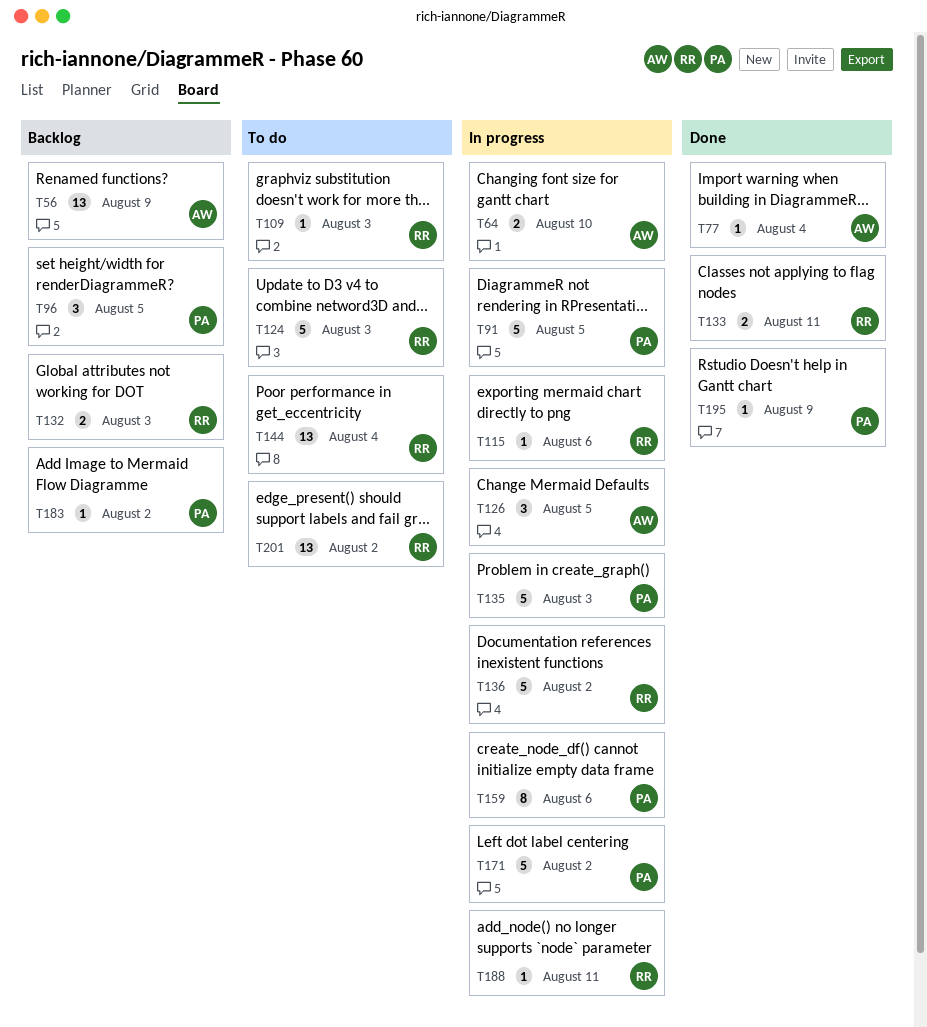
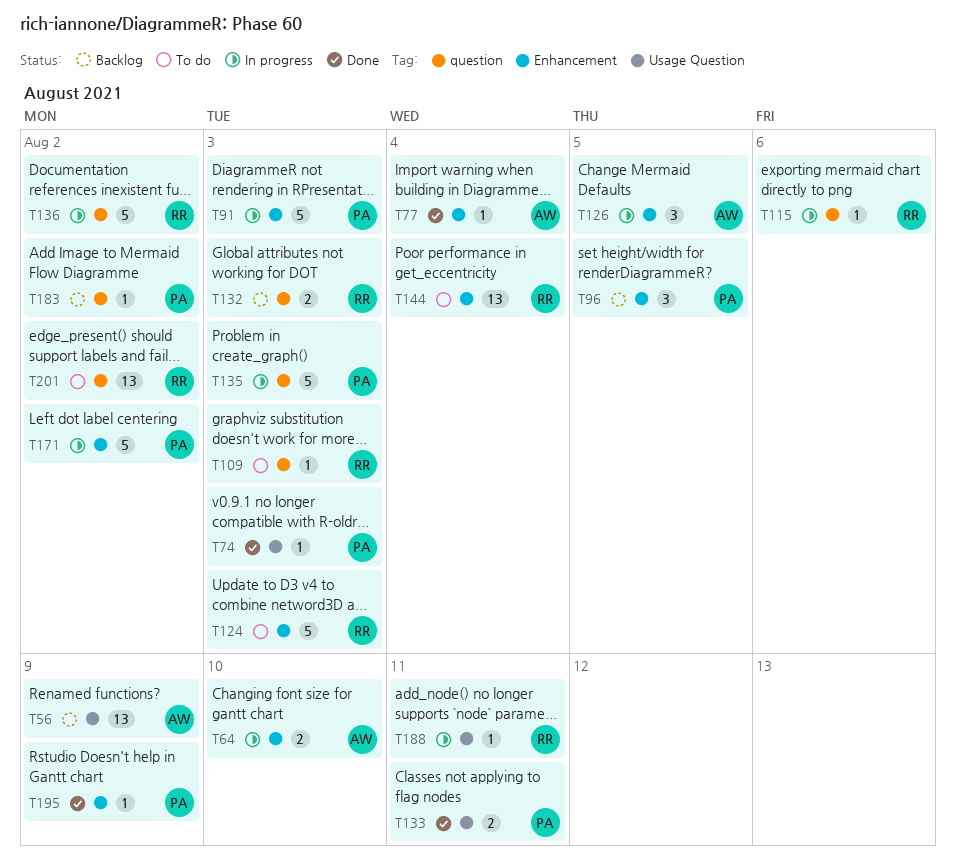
T74: none -> present
T91, due: Aug 5 -> Aug 3
T133, owner: RR -> PA
T159: present -> none

